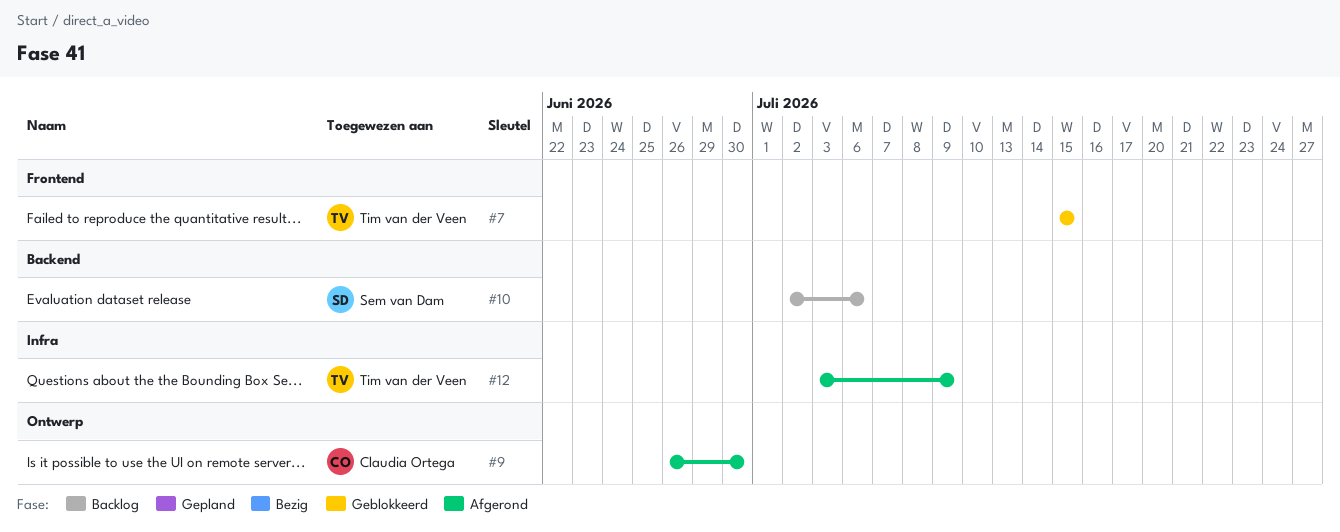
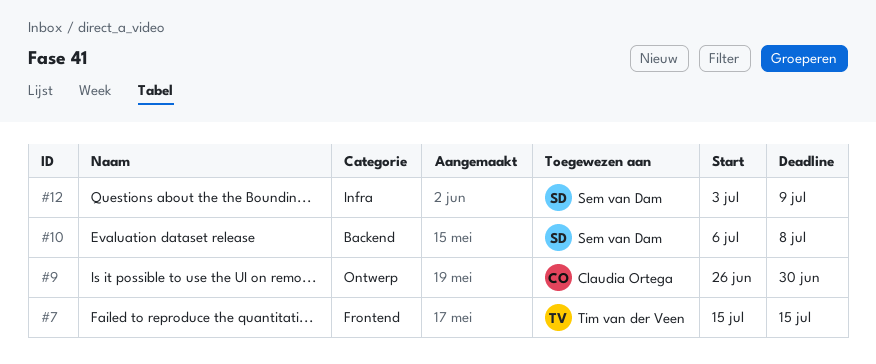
#10, start: Jul 2 -> Jul 6
#10, due: Jul 6 -> Jul 8
#12, owner: Tim van der Veen -> Sem van Dam

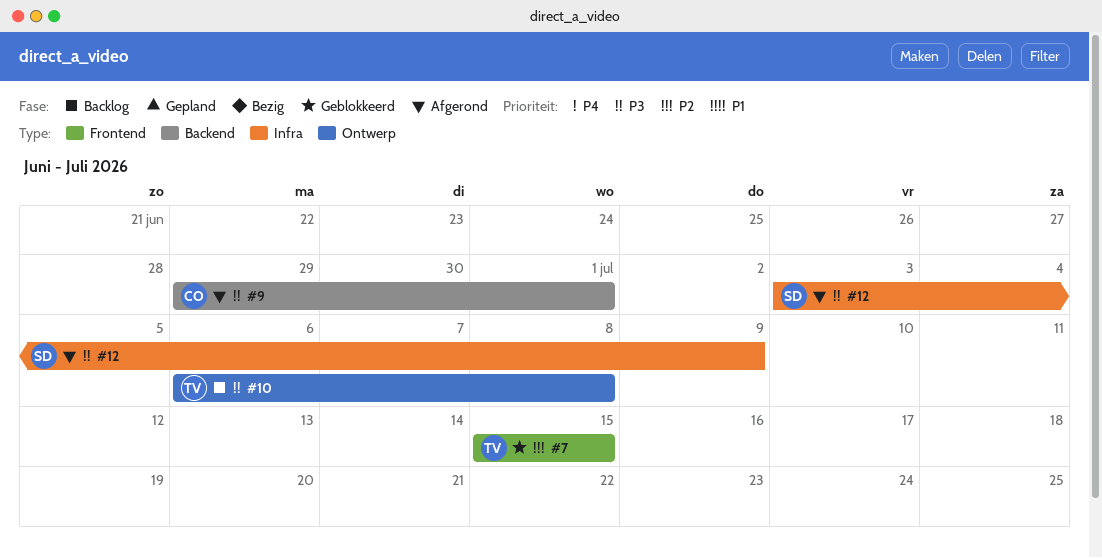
#9, label: Ontwerp -> Backend
#9, start: Jun 26 -> Jun 29
#9, due: Jun 30 -> Jul 1
#10, owner: Sem van Dam -> Tim van der Veen
#10, label: Backend -> Ontwerp

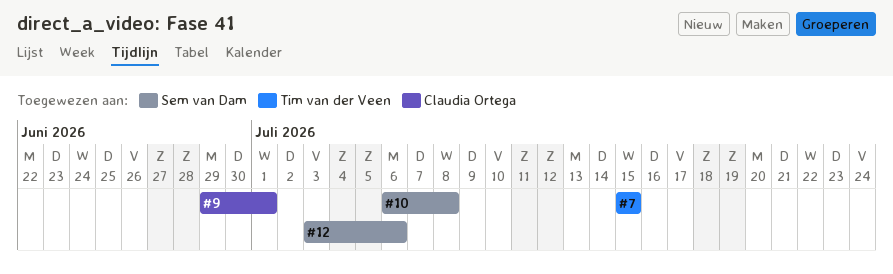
#10, owner: Tim van der Veen -> Sem van Dam
#12, due: Jul 9 -> Jul 6

